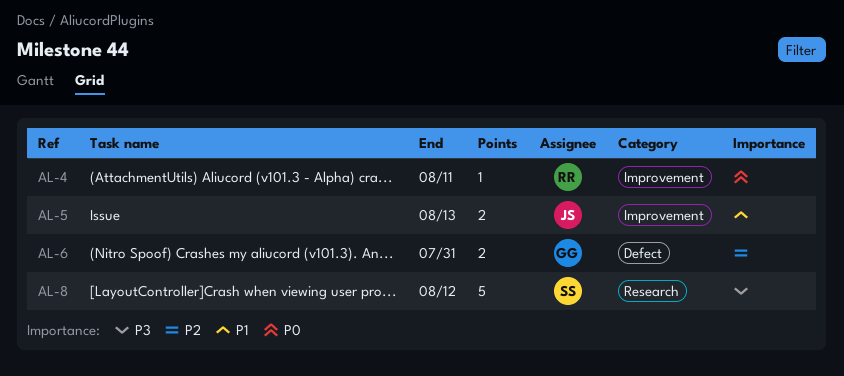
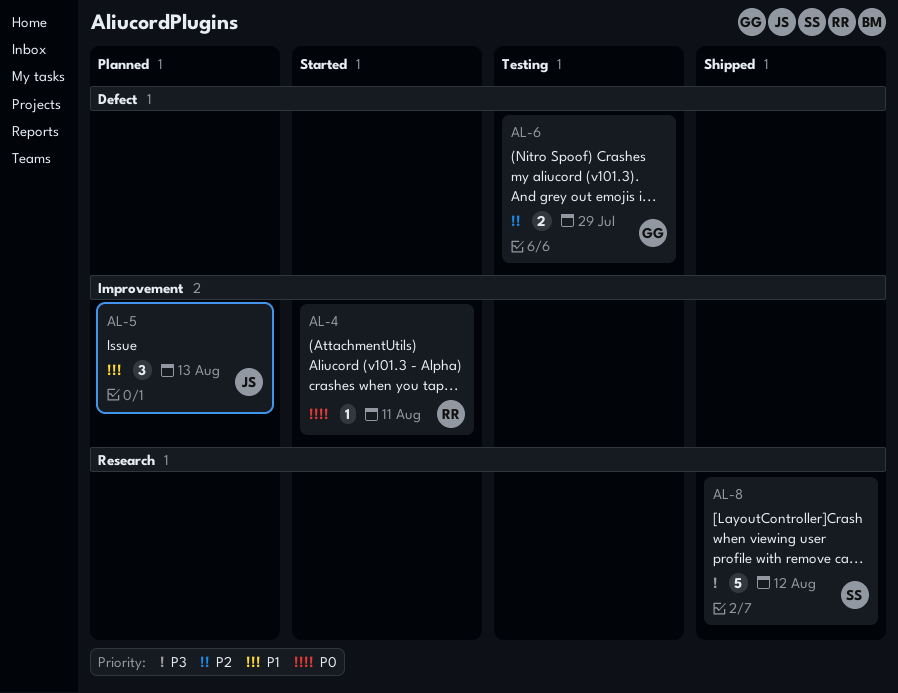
AL-5, estimate: 2 -> 3
AL-6, due: Jul 31 -> Jul 29

